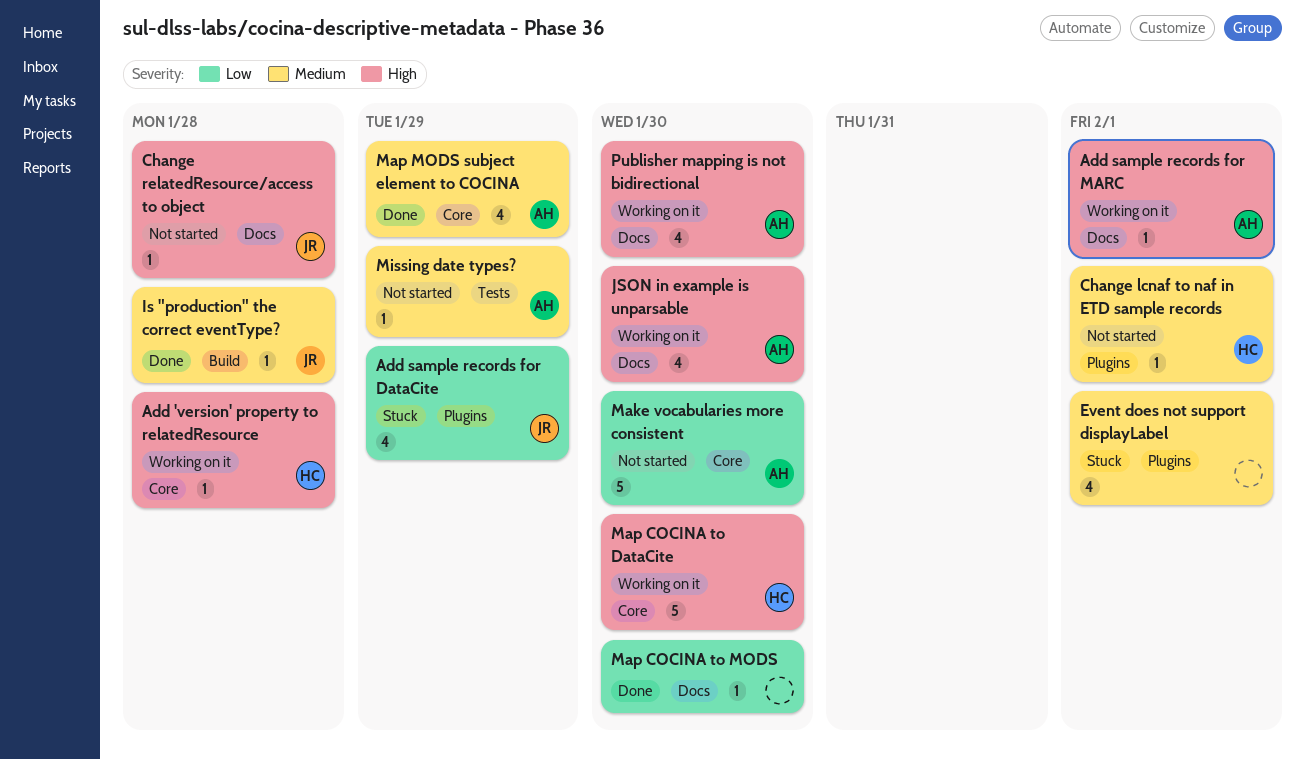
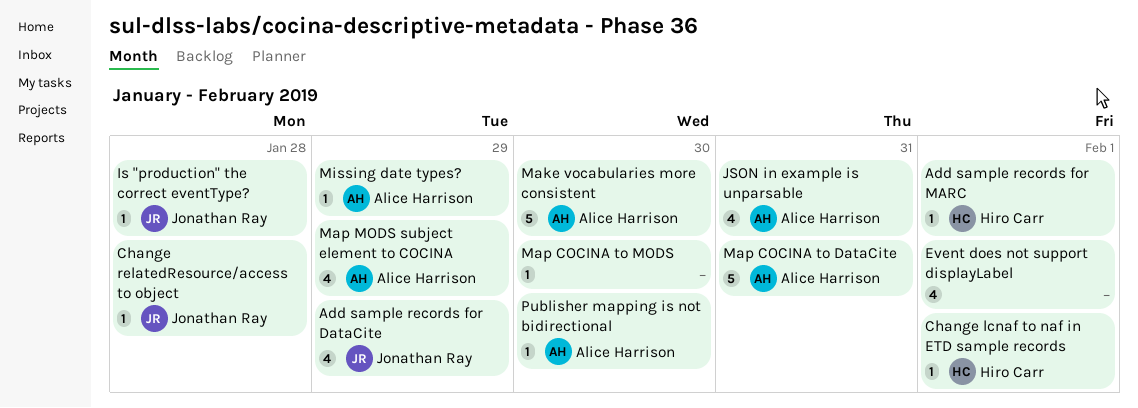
Add 'version' property to relatedResource: present -> none
Add sample records for MARC, owner: Alice Harrison -> Hiro Carr
JSON in example is unparsable, due: Jan 30 -> Jan 31
Map COCINA to DataCite, owner: Hiro Carr -> Alice Harrison
Map COCINA to DataCite, due: Jan 30 -> Jan 31
Publisher mapping is not bidirectional, estimate: 4 -> 1

